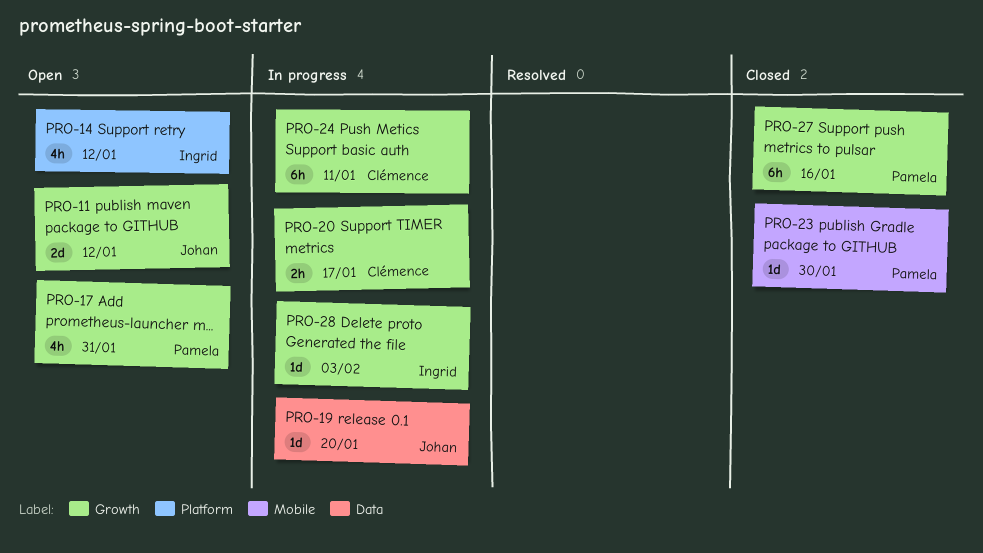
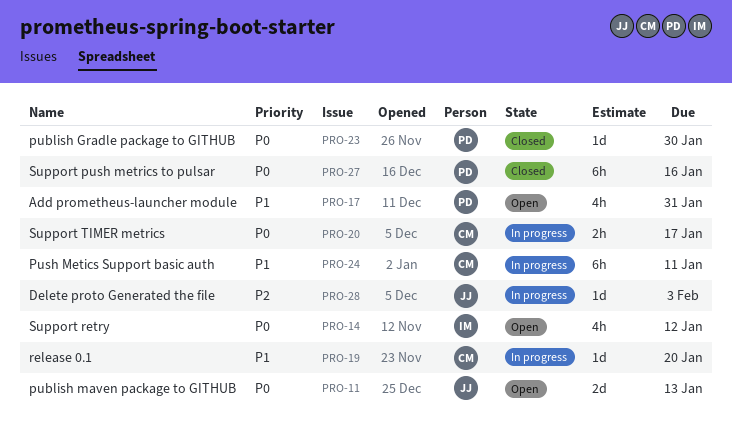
PRO-11, due: Jan 12 -> Jan 13
PRO-19, owner: Johan -> Clémence
PRO-28, owner: Ingrid -> Johan

